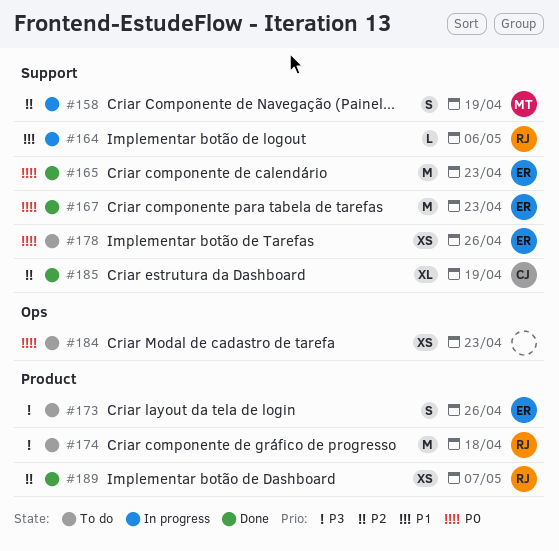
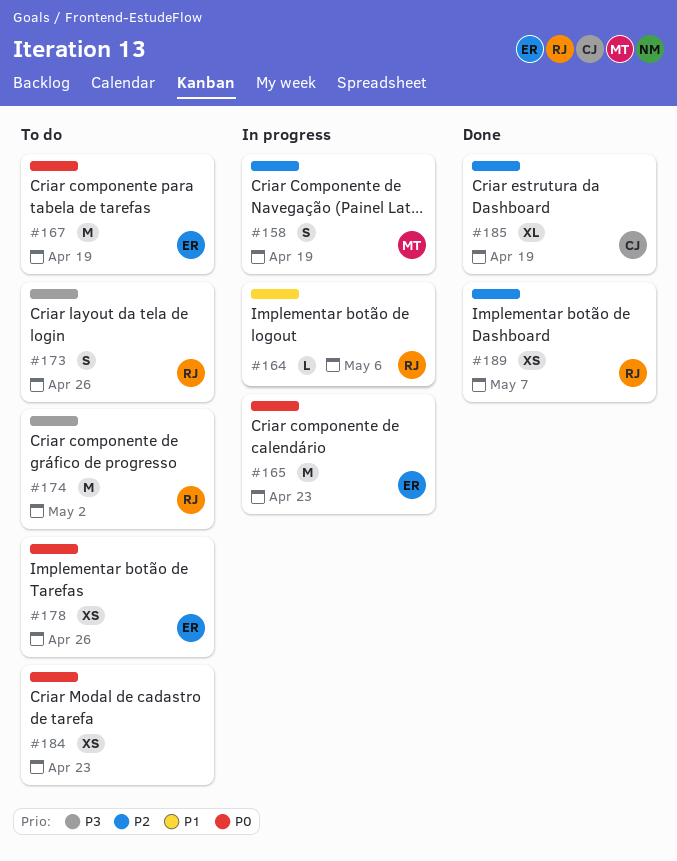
#165, status: Done -> In progress
#167, status: Done -> To do
#167, due: Apr 23 -> Apr 19
#173, owner: ER -> RJ
#174, due: Apr 18 -> May 2

